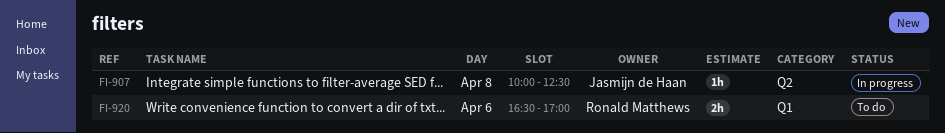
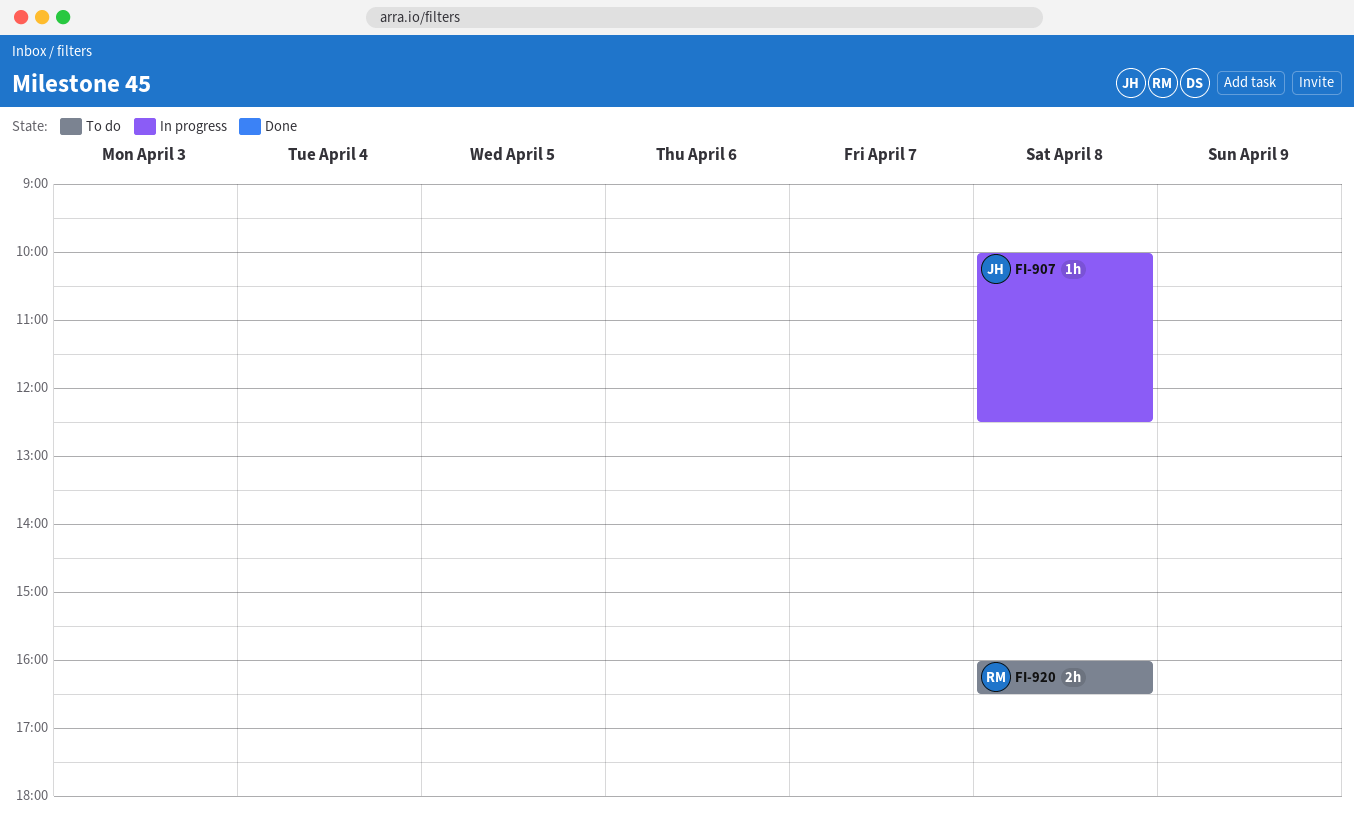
FI-920, day: Apr 6 -> Apr 8
FI-920, begins: 16:30 -> 16:00
FI-920, ends: 17:00 -> 16:30

